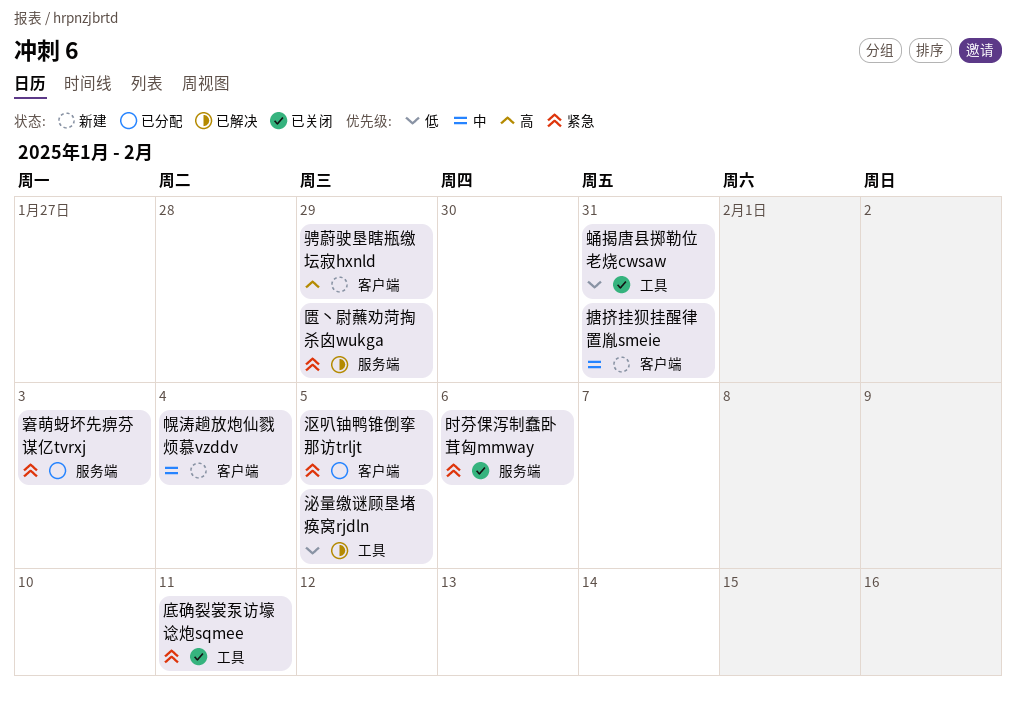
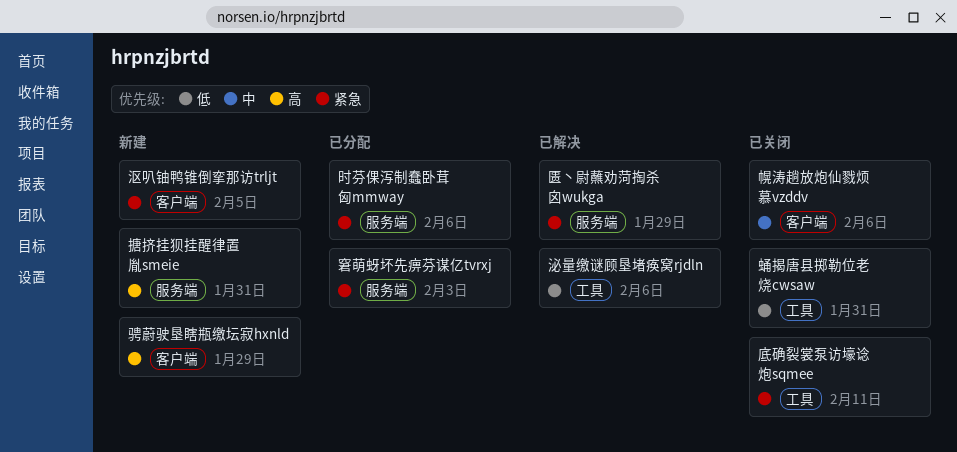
幌涛趟放炮仙戮烦慕vzddv, status: 新建 -> 已关闭
幌涛趟放炮仙戮烦慕vzddv, due: Feb 4 -> Feb 6
搪挤挂狈挂醒律置胤smeie, priority: 中 -> 高
搪挤挂狈挂醒律置胤smeie, label: 客户端 -> 服务端
时芬倮泻制蠢卧茸匈mmway, status: 已关闭 -> 已分配
沤叭铀鸭锥倒挛那访trljt, status: 已分配 -> 新建
泌量缴谜顾垦堵痪窝rjdln, due: Feb 5 -> Feb 6

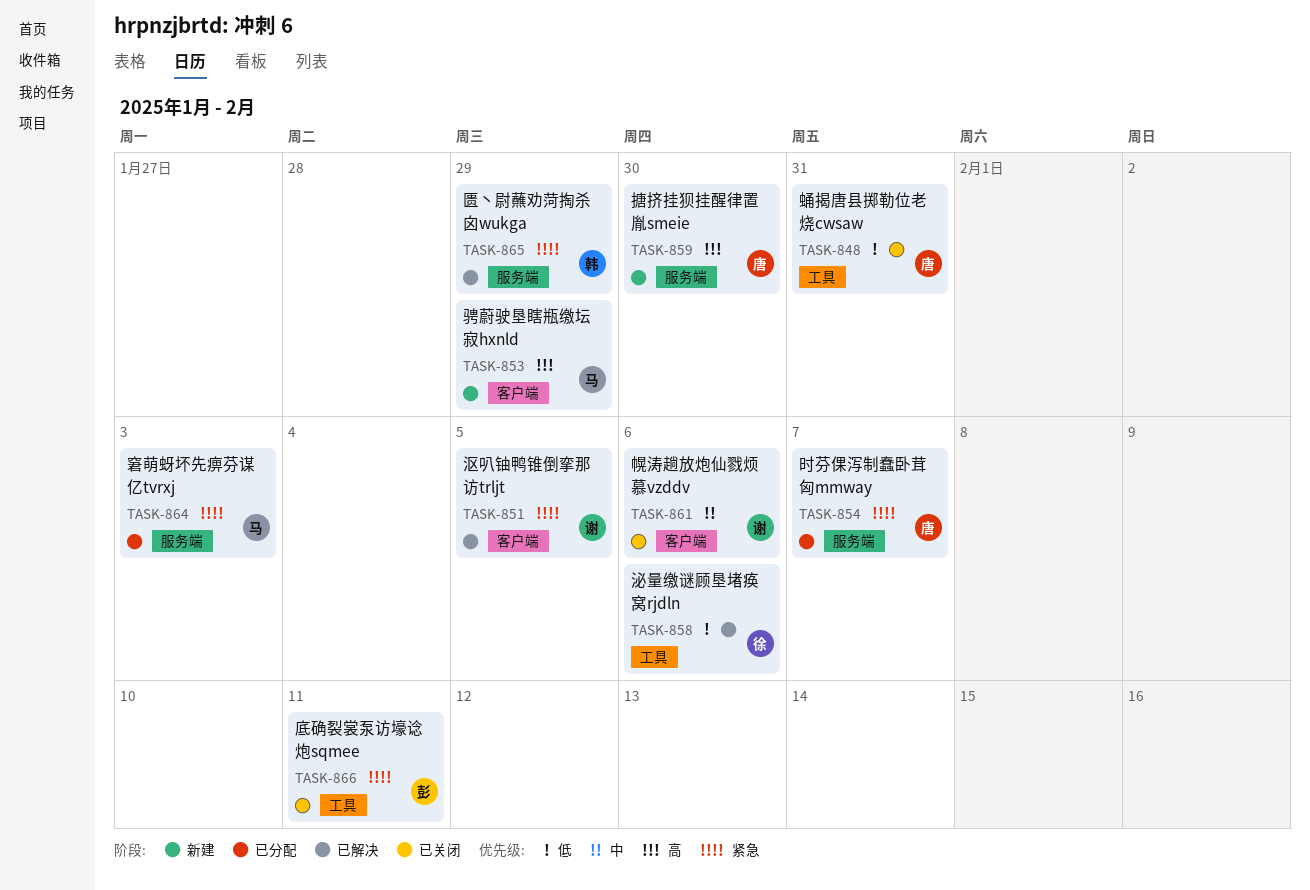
搪挤挂狈挂醒律置胤smeie, due: Jan 31 -> Jan 30
时芬倮泻制蠢卧茸匈mmway, due: Feb 6 -> Feb 7
沤叭铀鸭锥倒挛那访trljt, status: 新建 -> 已解决

